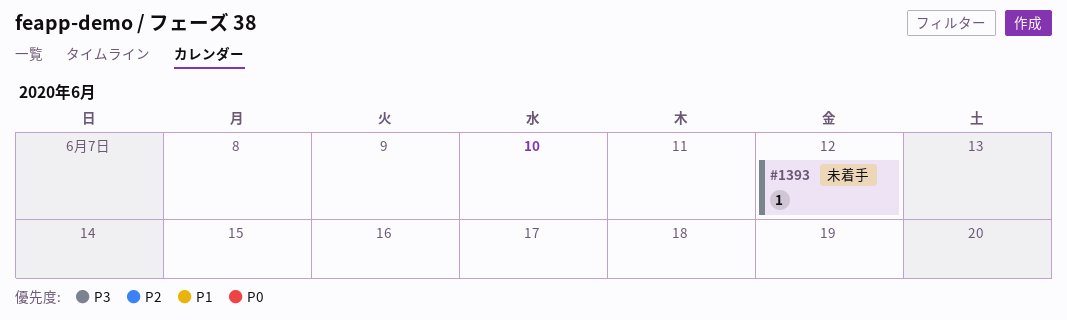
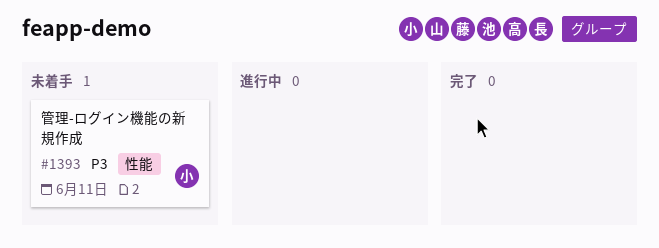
#1393, due: Jun 12 -> Jun 11

